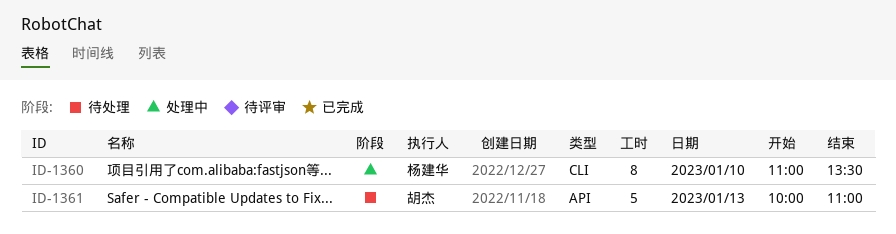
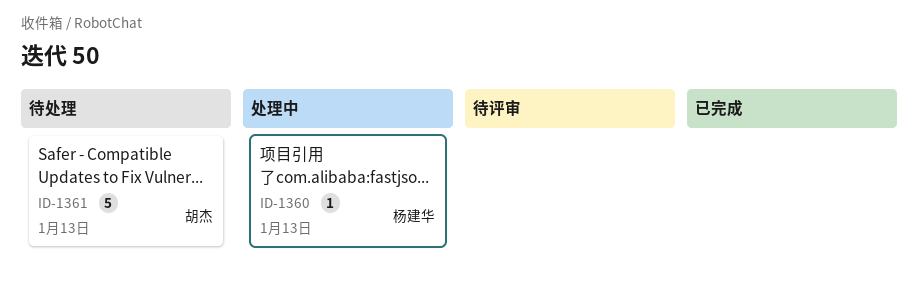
ID-1360, estimate: 8 -> 1
ID-1360, day: Jan 10 -> Jan 13

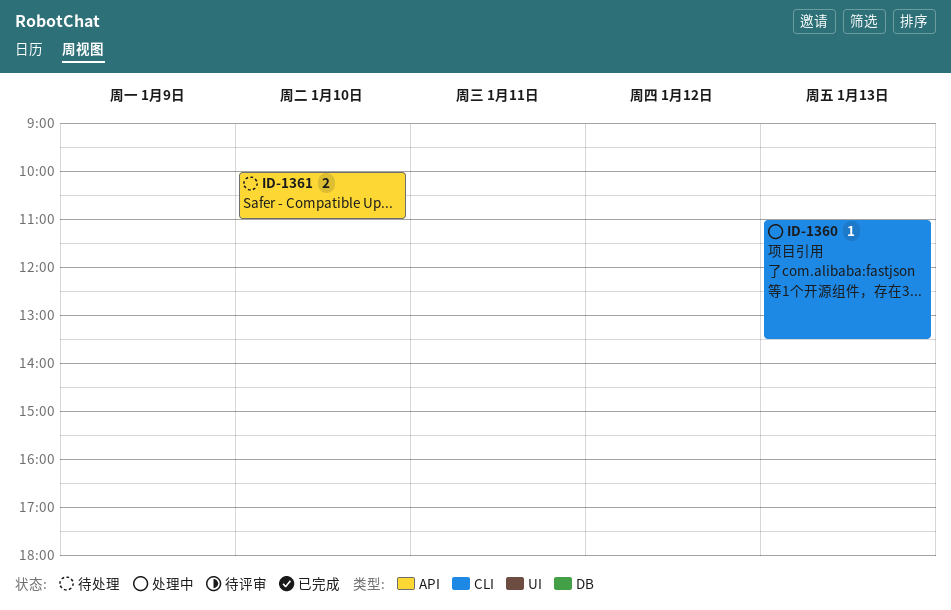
ID-1361, estimate: 5 -> 2
ID-1361, day: Jan 13 -> Jan 10

